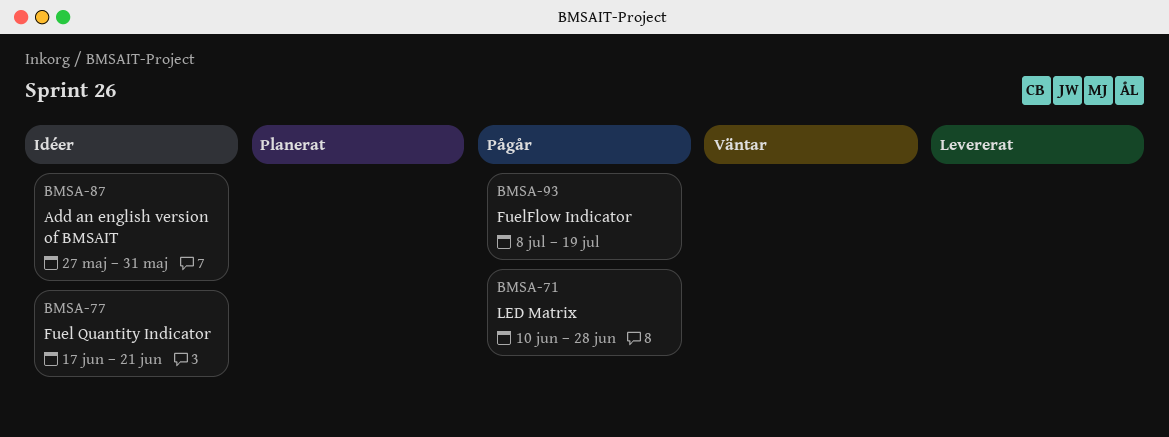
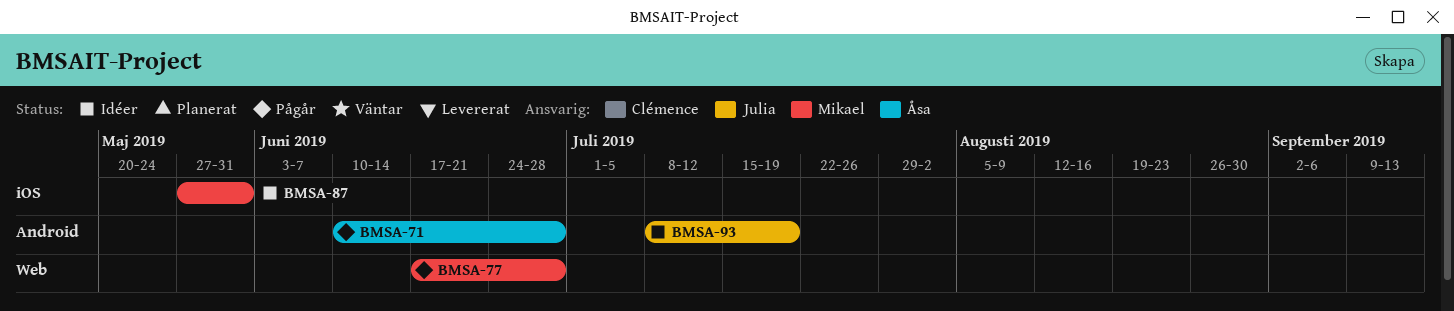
BMSA-77, status: Idéer -> Pågår
BMSA-77, due: Jun 21 -> Jun 28
BMSA-93, status: Pågår -> Idéer

